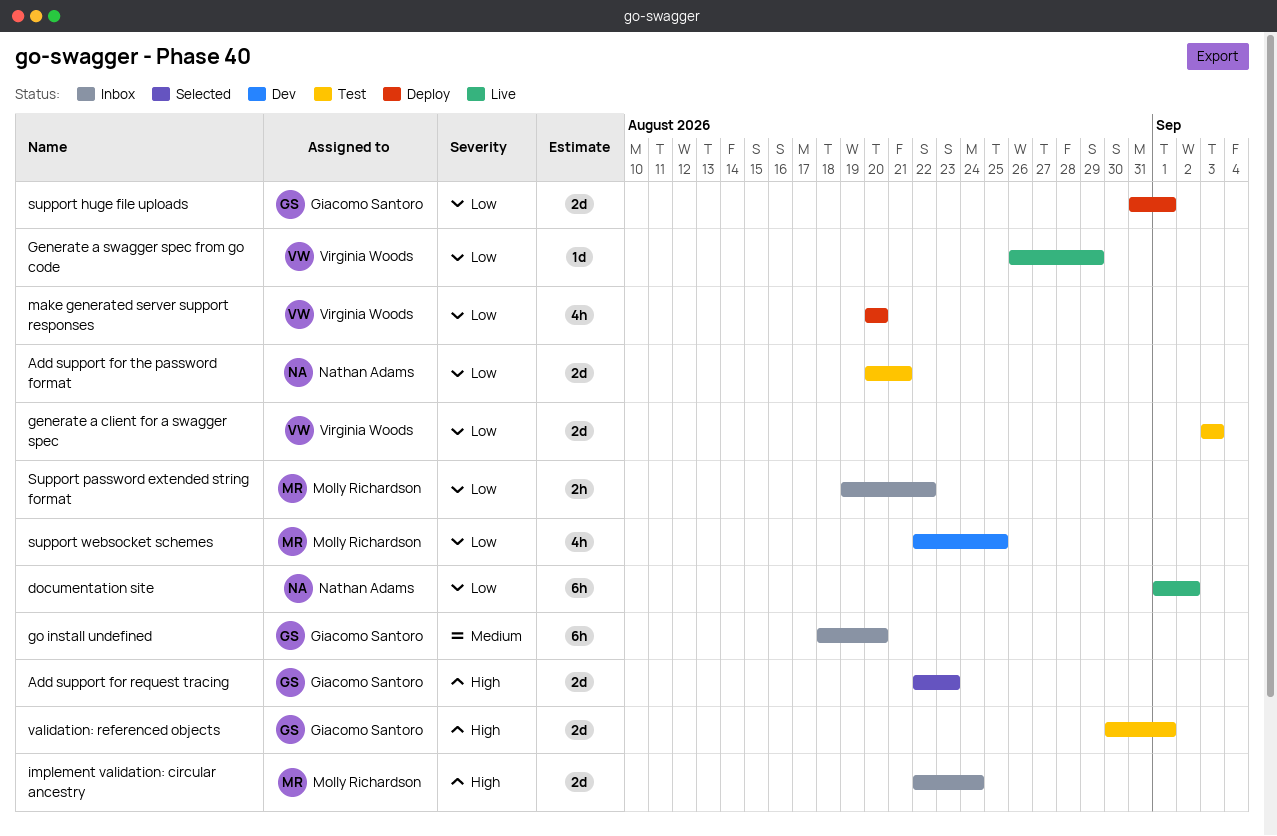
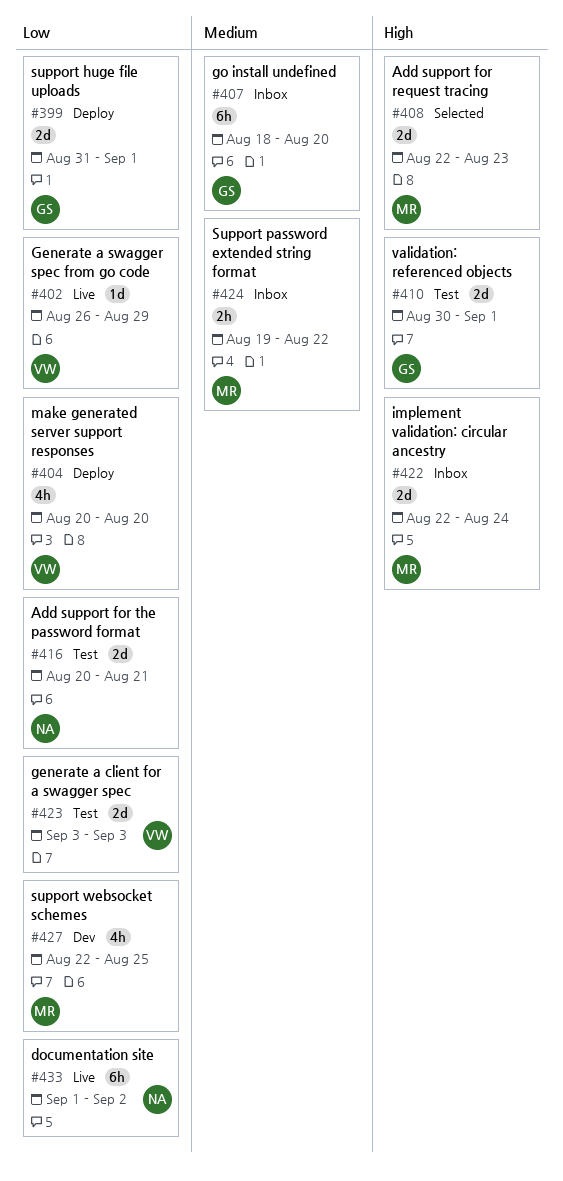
Add support for request tracing, owner: Giacomo Santoro -> Molly Richardson
Support password extended string format, priority: Low -> Medium

